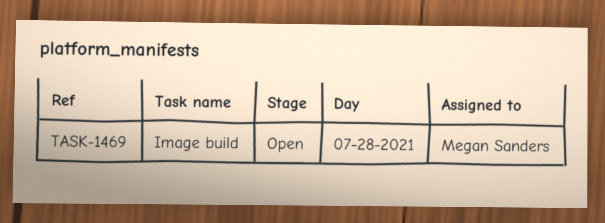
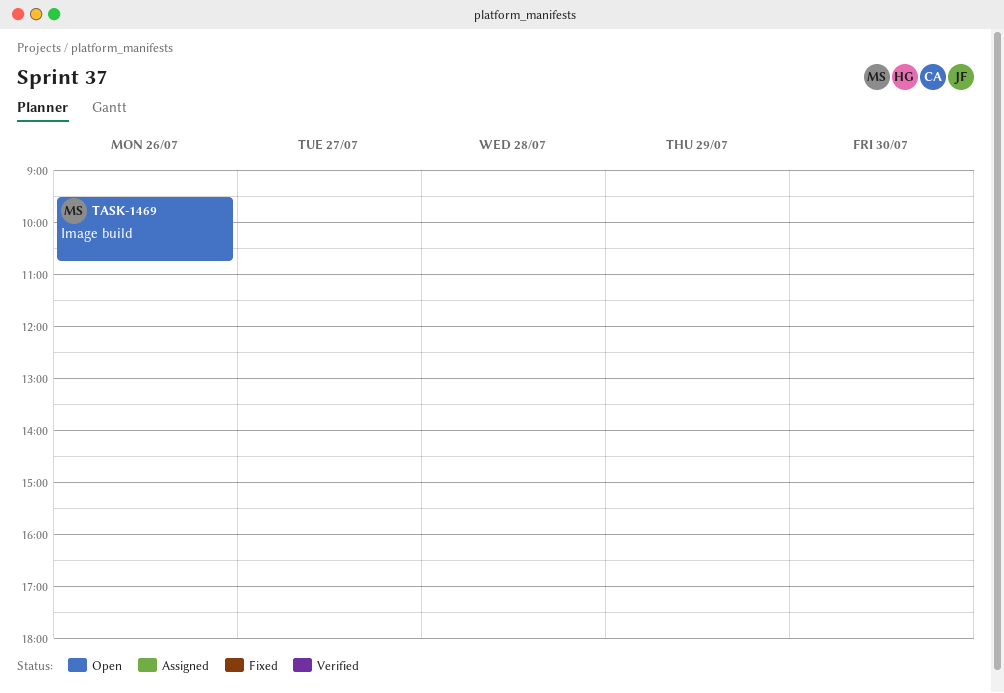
TASK-1469, day: Jul 28 -> Jul 26

